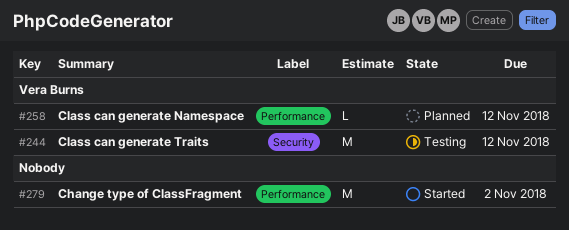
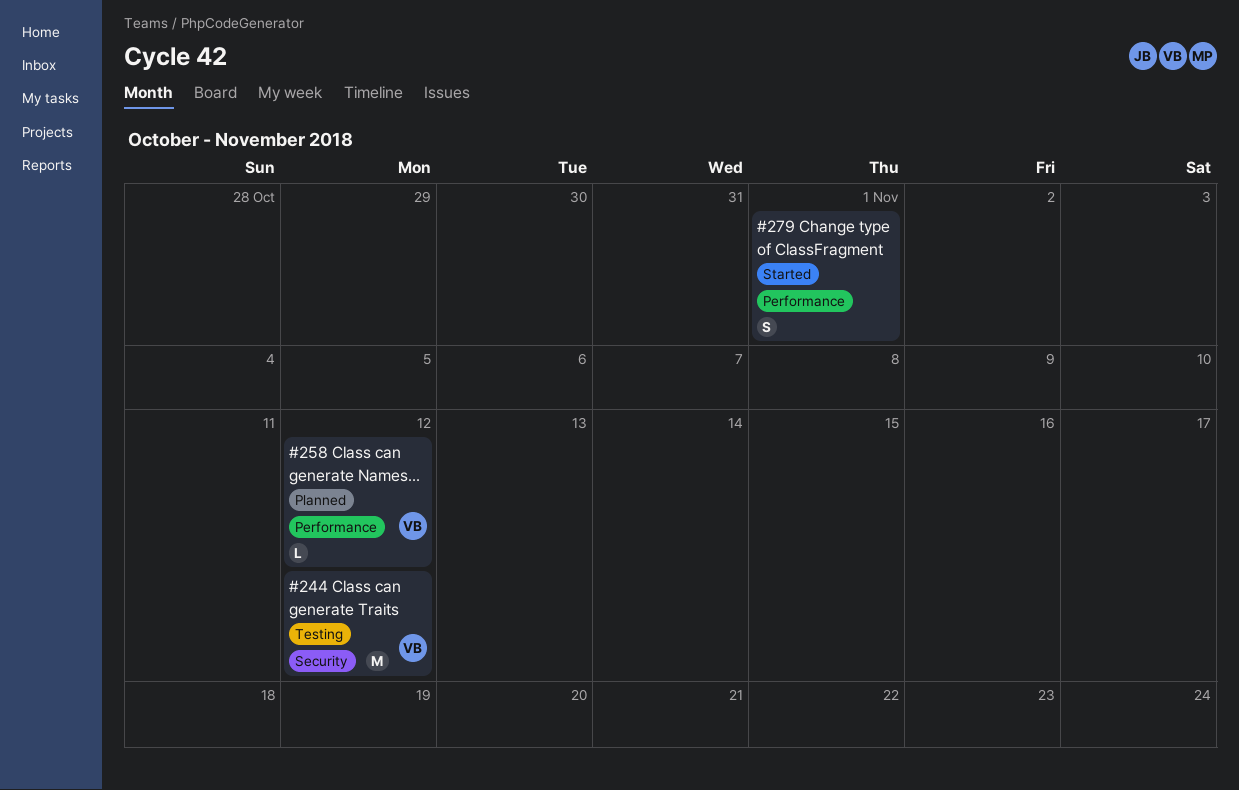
#279, estimate: M -> S
#279, due: Nov 2 -> Nov 1

